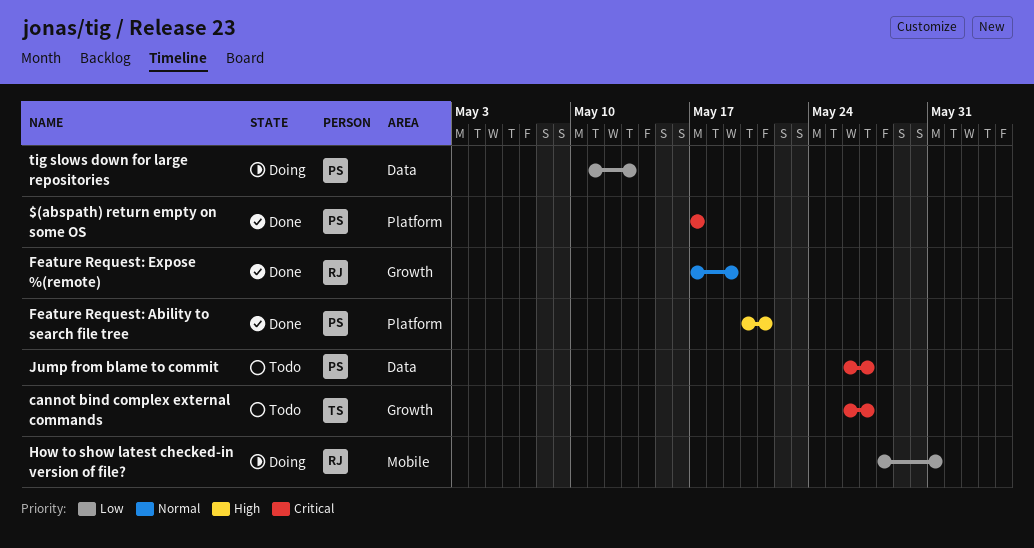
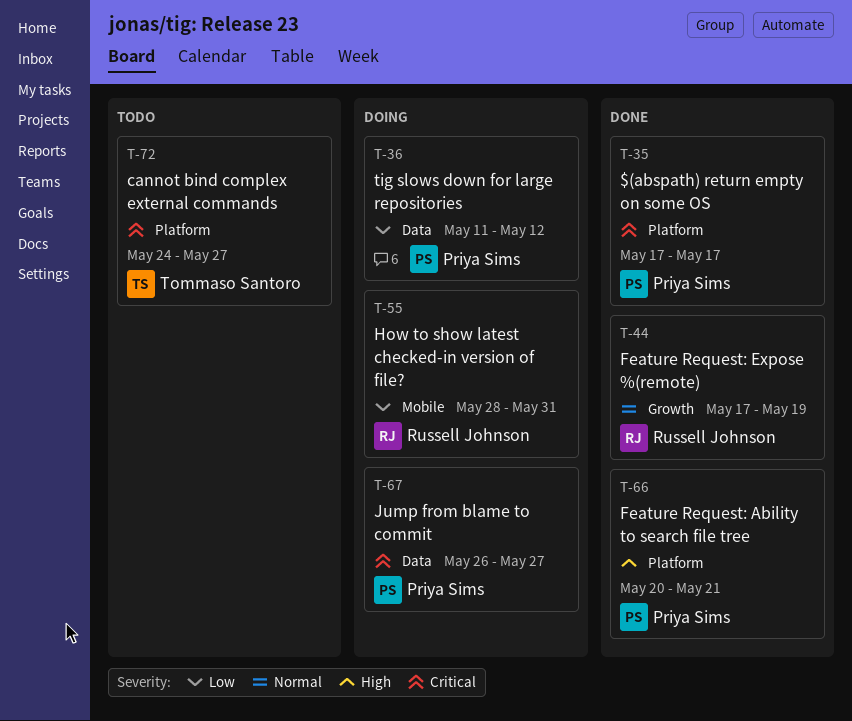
cannot bind complex external commands, label: Growth -> Platform
cannot bind complex external commands, start: May 26 -> May 24
Jump from blame to commit, status: Todo -> Doing
tig slows down for large repositories, due: May 13 -> May 12

